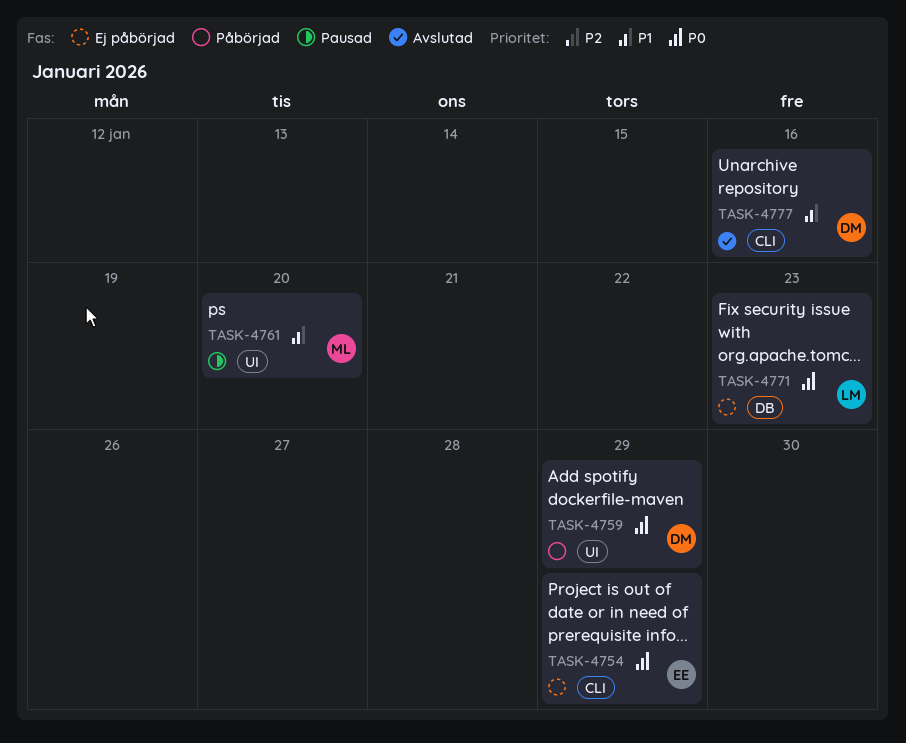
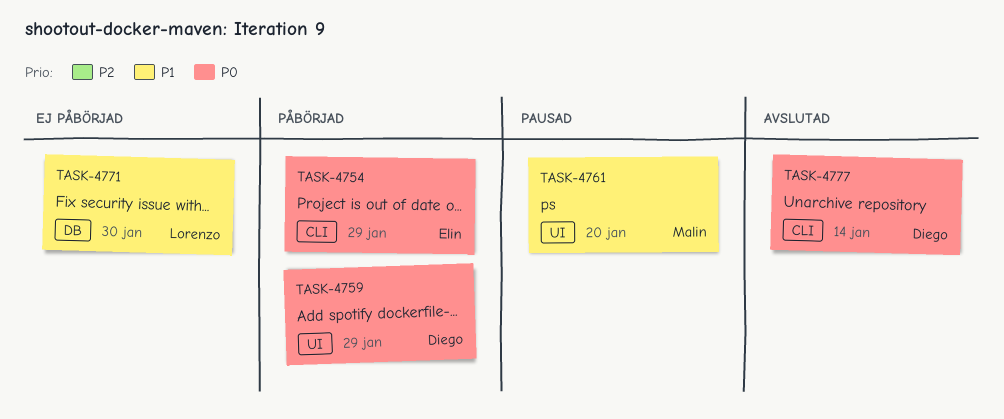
TASK-4754, status: Ej påbörjad -> Påbörjad
TASK-4771, priority: P0 -> P1
TASK-4771, due: Jan 23 -> Jan 30
TASK-4777, priority: P1 -> P0
TASK-4777, due: Jan 16 -> Jan 14

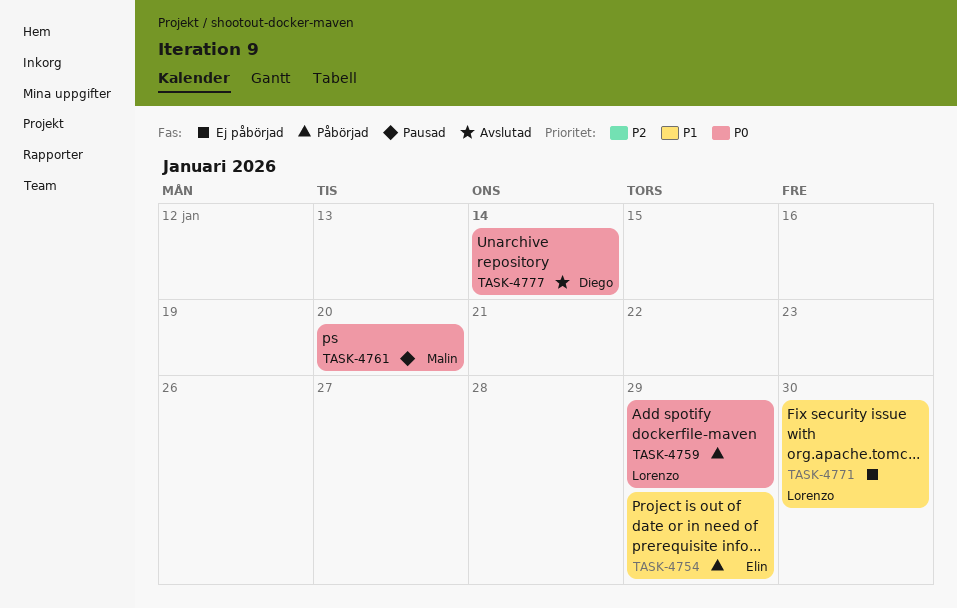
TASK-4754, priority: P0 -> P1
TASK-4759, owner: Diego -> Lorenzo
TASK-4761, priority: P1 -> P0

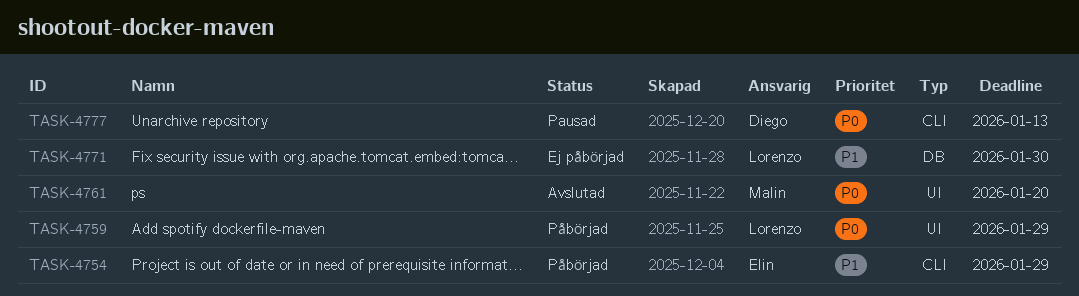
TASK-4761, status: Pausad -> Avslutad
TASK-4777, status: Avslutad -> Pausad
TASK-4777, due: Jan 14 -> Jan 13

